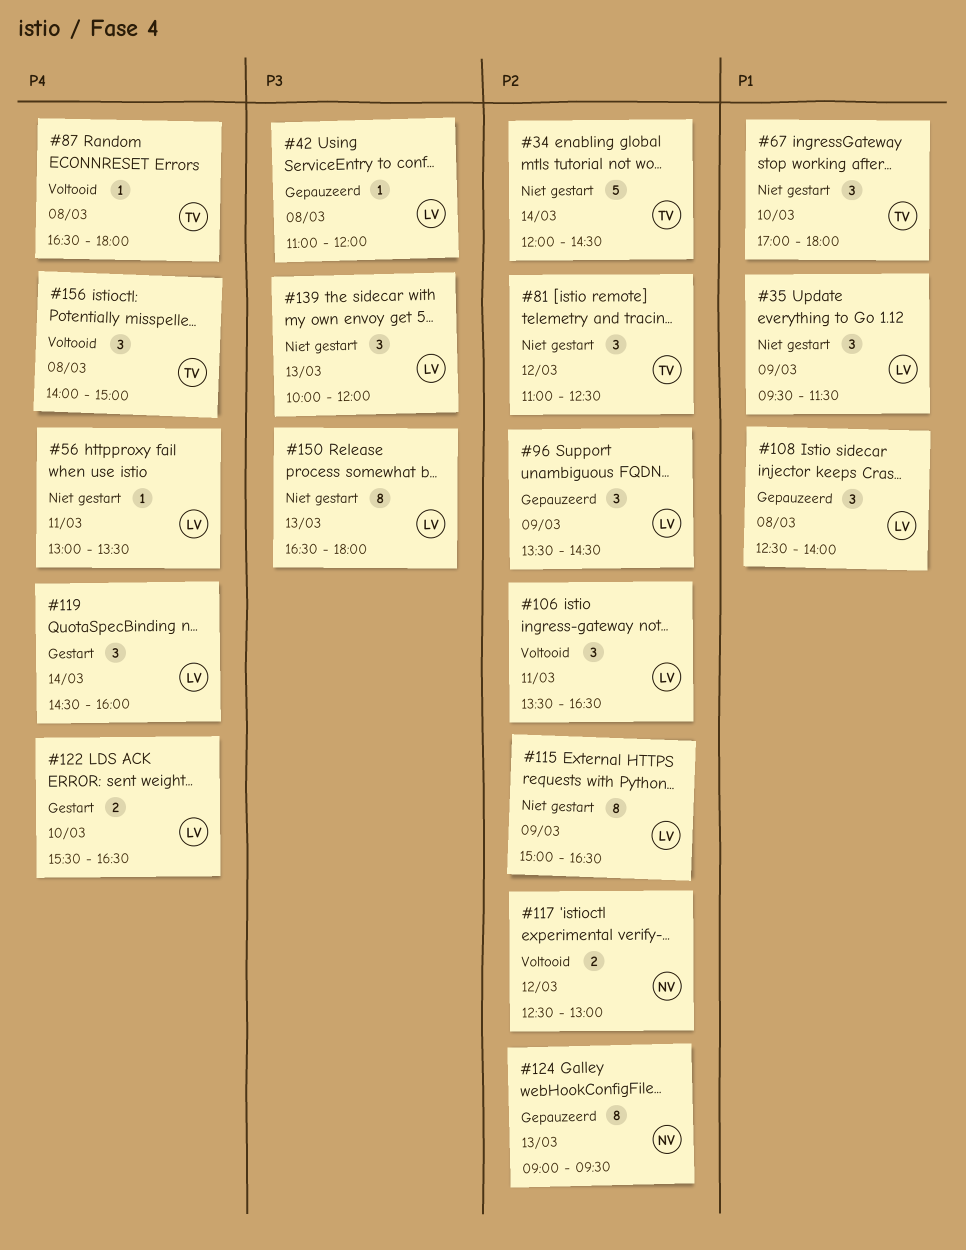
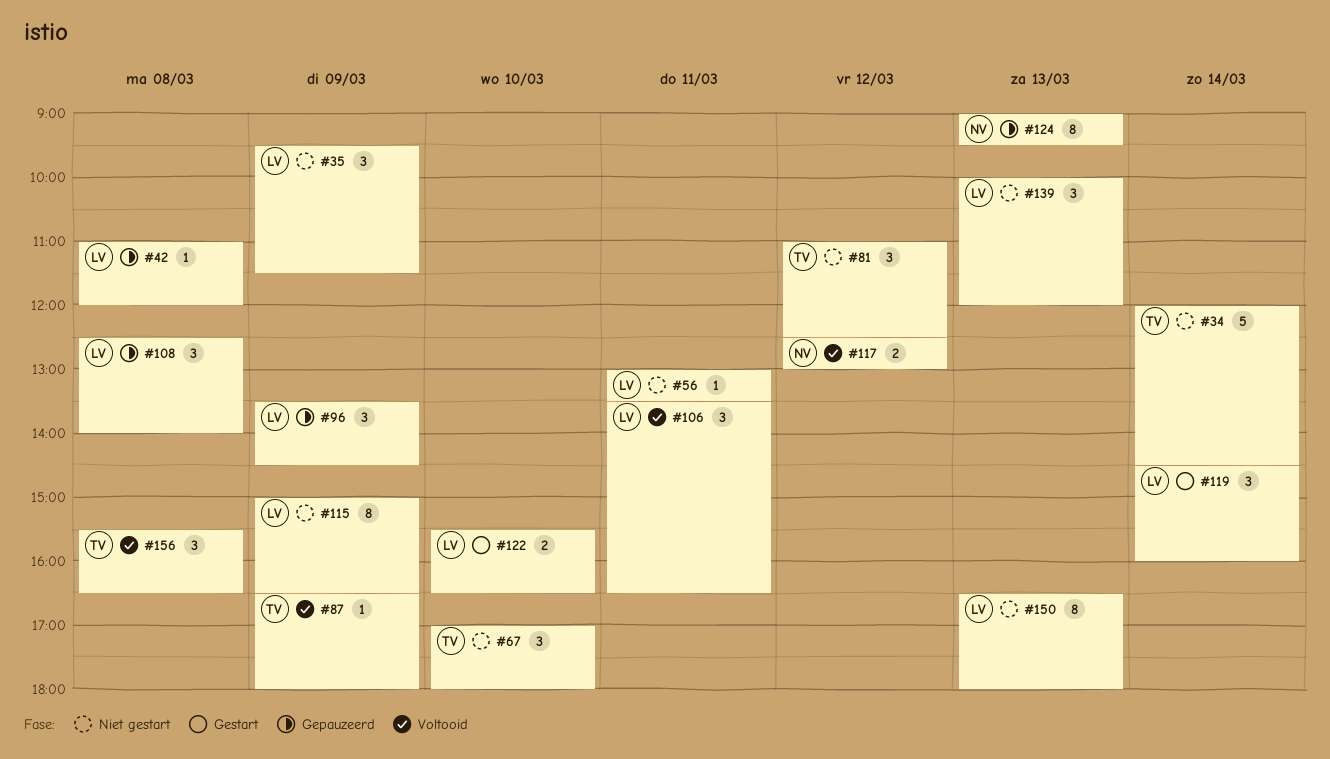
#87, day: Mar 8 -> Mar 9
#156, begins: 14:00 -> 15:30
#156, ends: 15:00 -> 16:30

